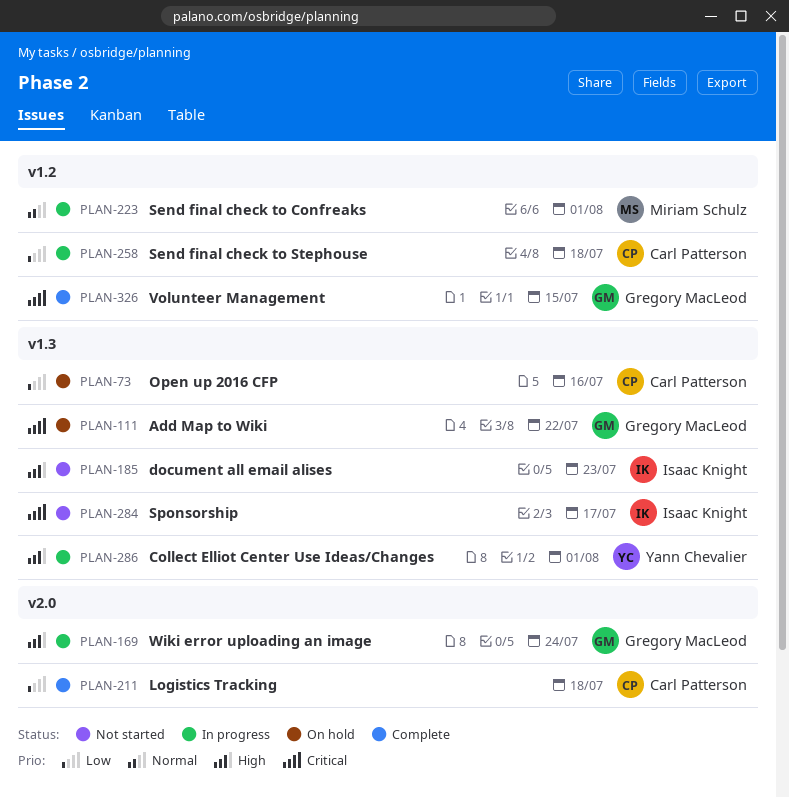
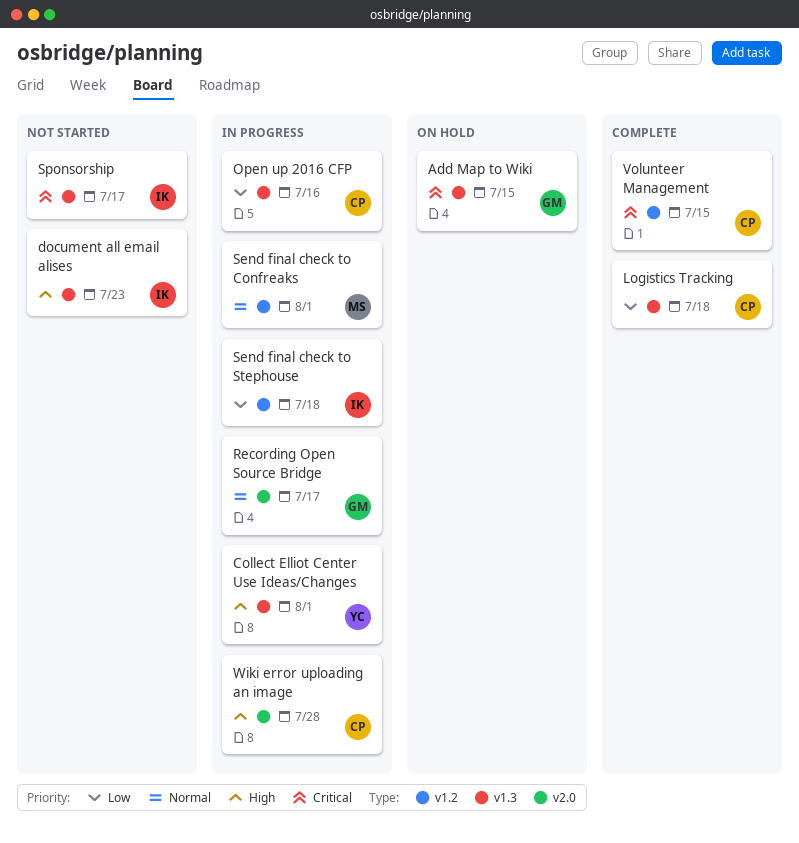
Add Map to Wiki, due: Jul 22 -> Jul 15
Logistics Tracking, label: v2.0 -> v1.3
Open up 2016 CFP, status: On hold -> In progress
Recording Open Source Bridge: none -> present
Send final check to Stephouse, owner: Carl Patterson -> Isaac Knight
Volunteer Management, owner: Gregory MacLeod -> Carl Patterson
Wiki error uploading an image, owner: Gregory MacLeod -> Carl Patterson
Wiki error uploading an image, due: Jul 24 -> Jul 28

